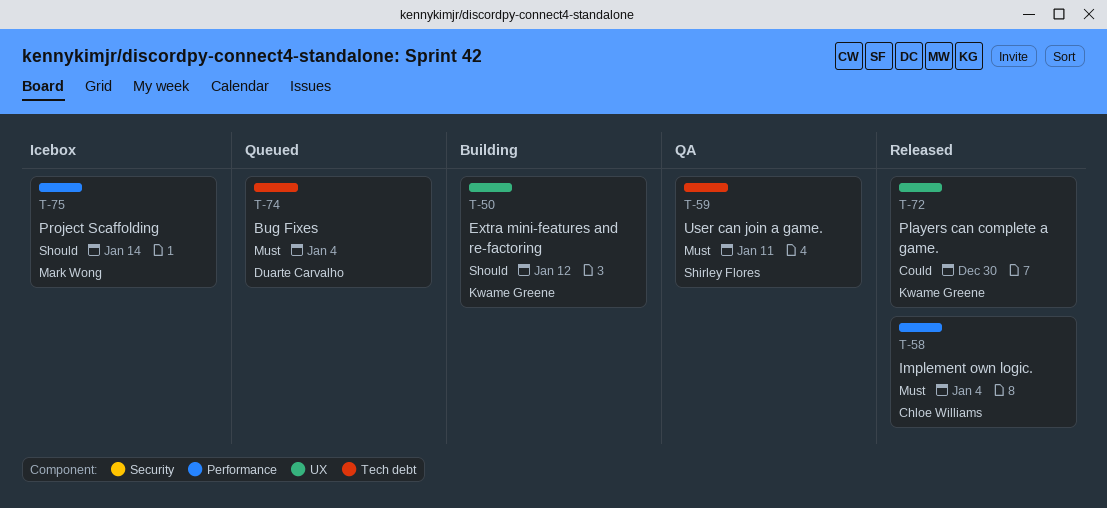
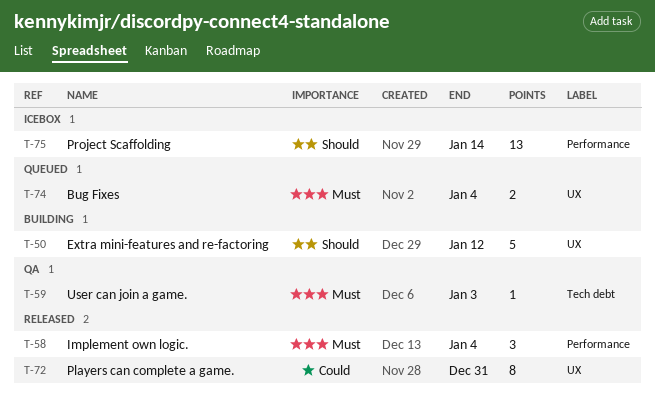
T-59, due: Jan 11 -> Jan 3
T-72, due: Dec 30 -> Dec 31
T-74, label: Tech debt -> UX

